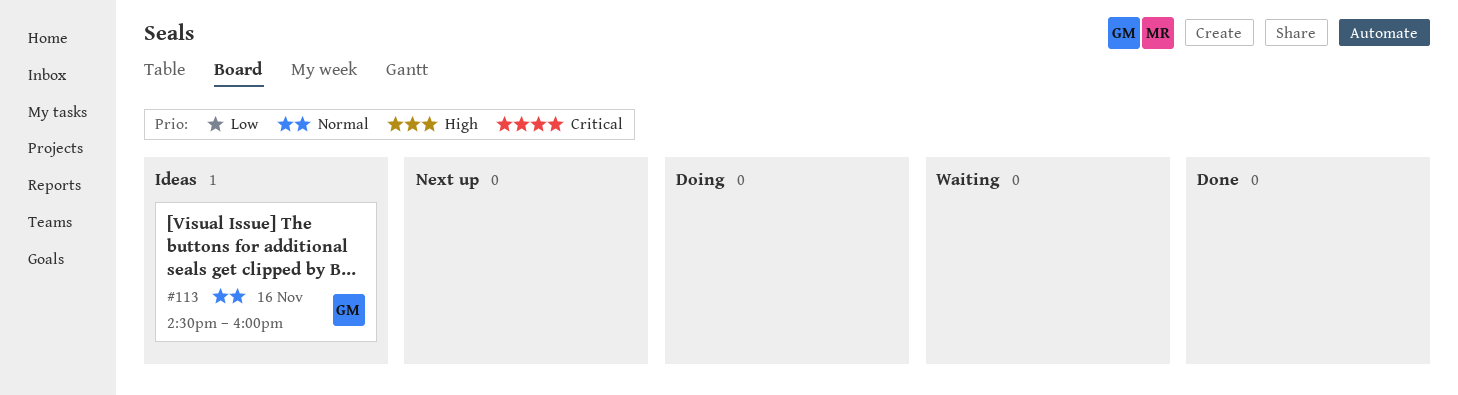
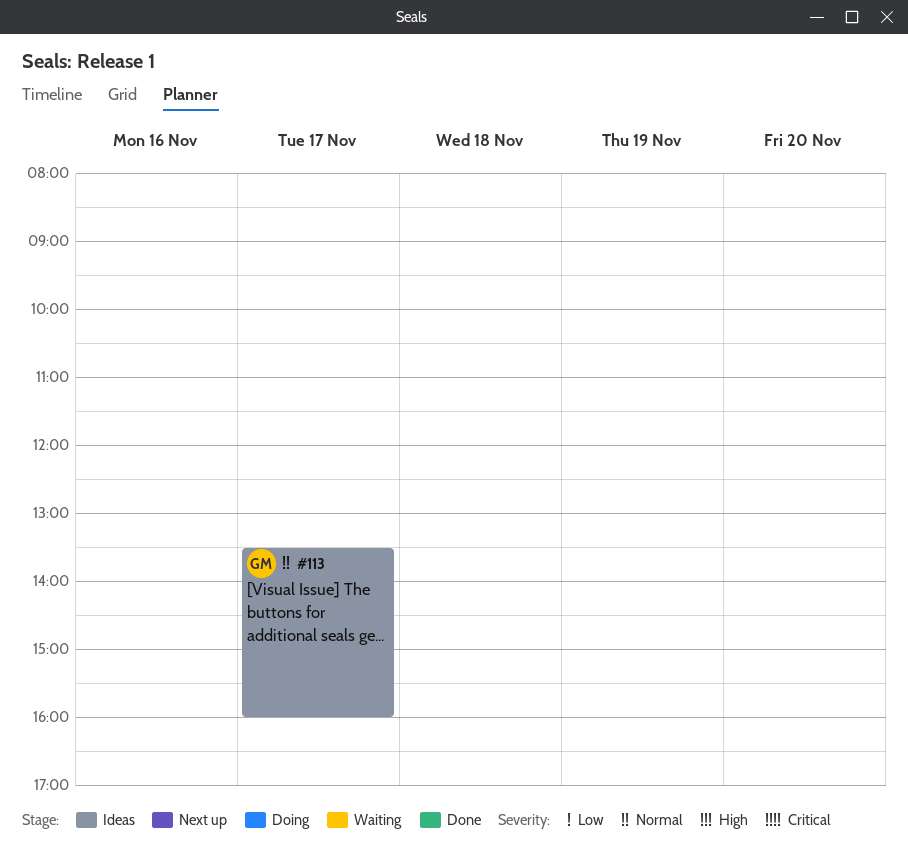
#113, day: Nov 16 -> Nov 17
#113, begins: 14:30 -> 13:30

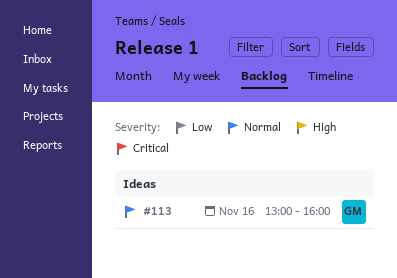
#113, day: Nov 17 -> Nov 16
#113, begins: 13:30 -> 13:00

